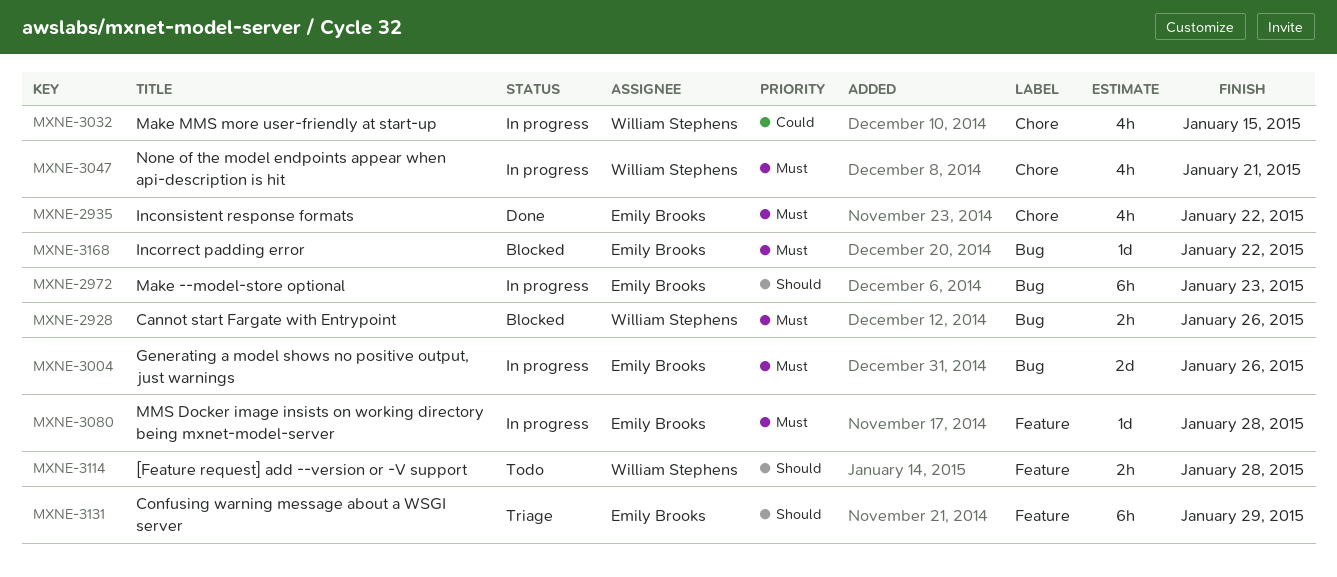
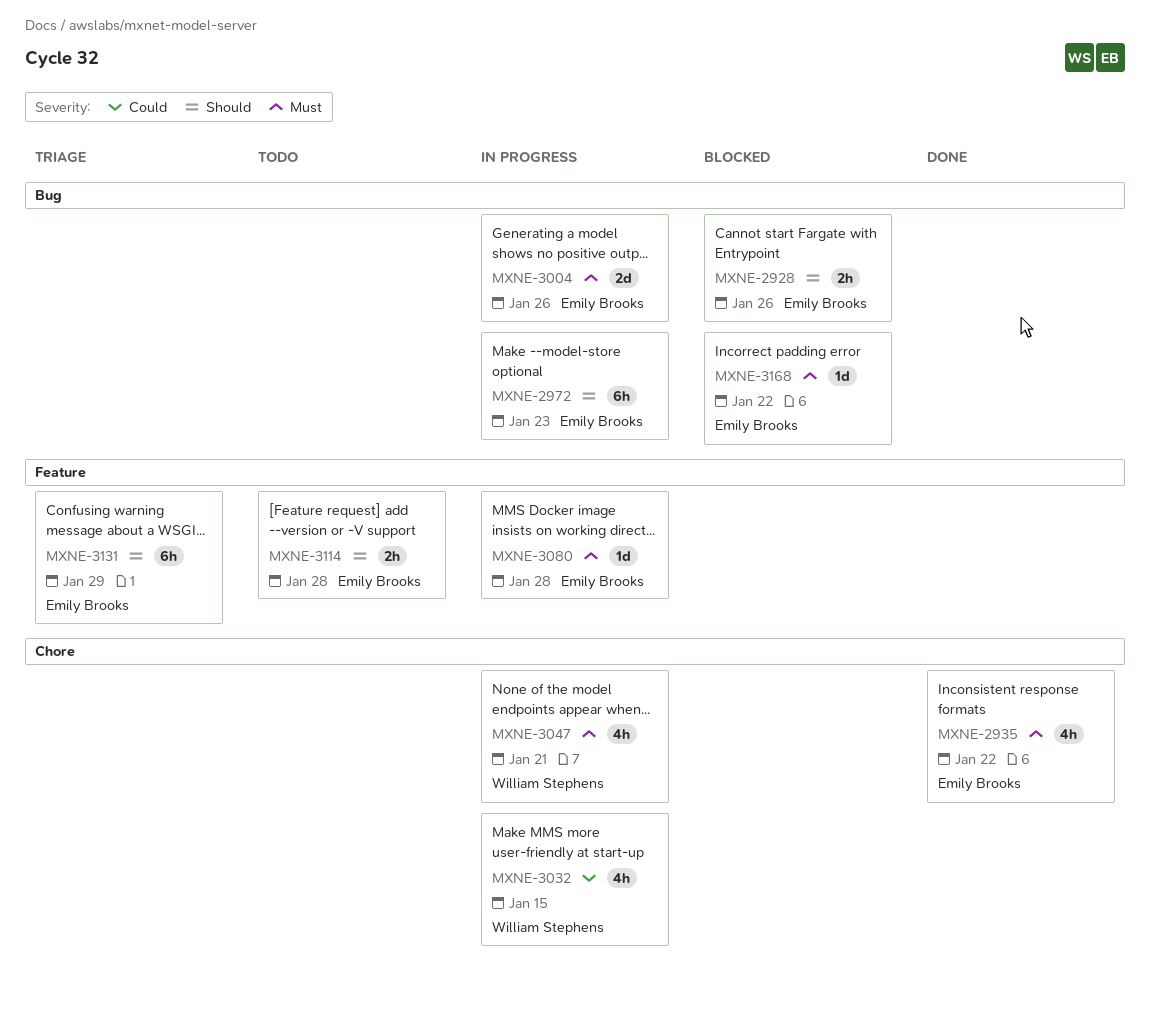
MXNE-2928, owner: William Stephens -> Emily Brooks
MXNE-2928, priority: Must -> Should
MXNE-3114, owner: William Stephens -> Emily Brooks

